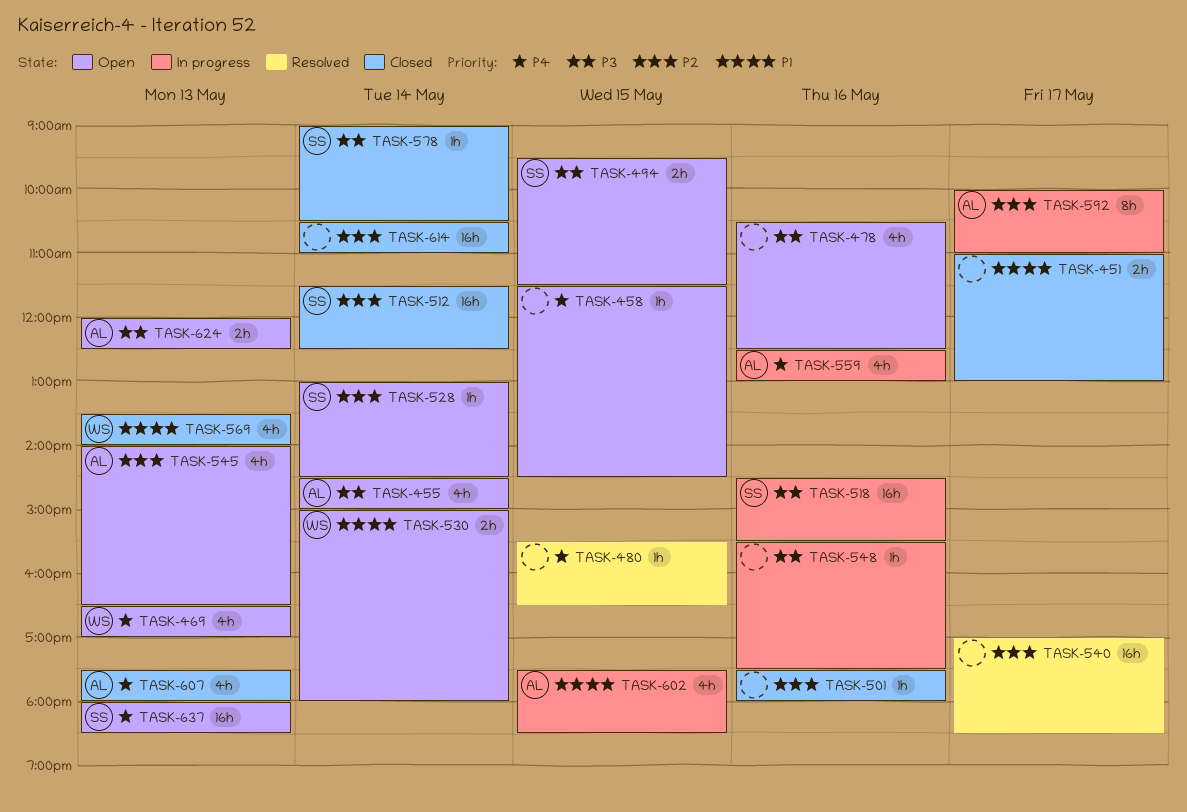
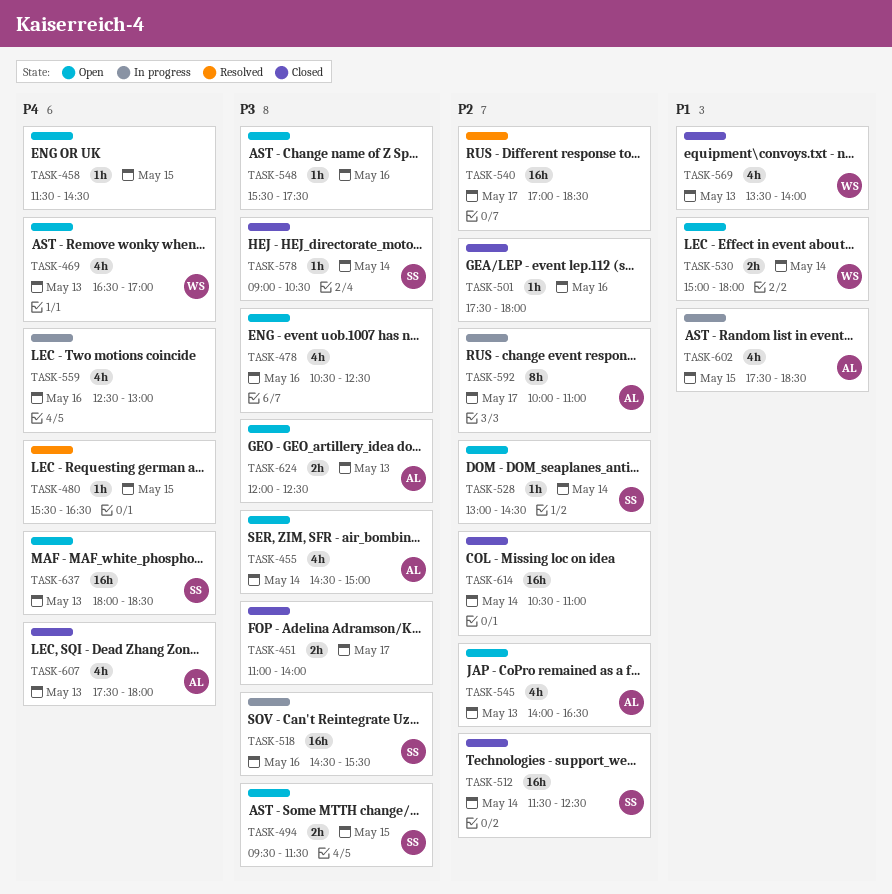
TASK-451, priority: P1 -> P3
TASK-451, ends: 13:00 -> 14:00
TASK-548, status: In progress -> Open
TASK-559, owner: AL -> none

